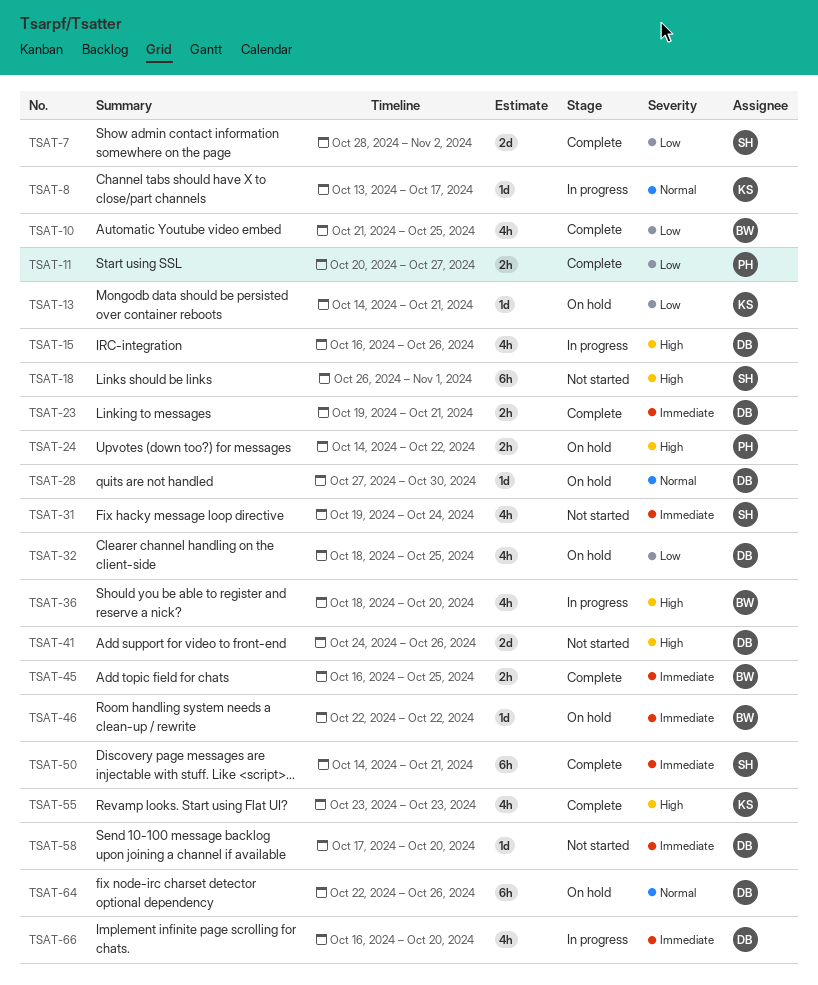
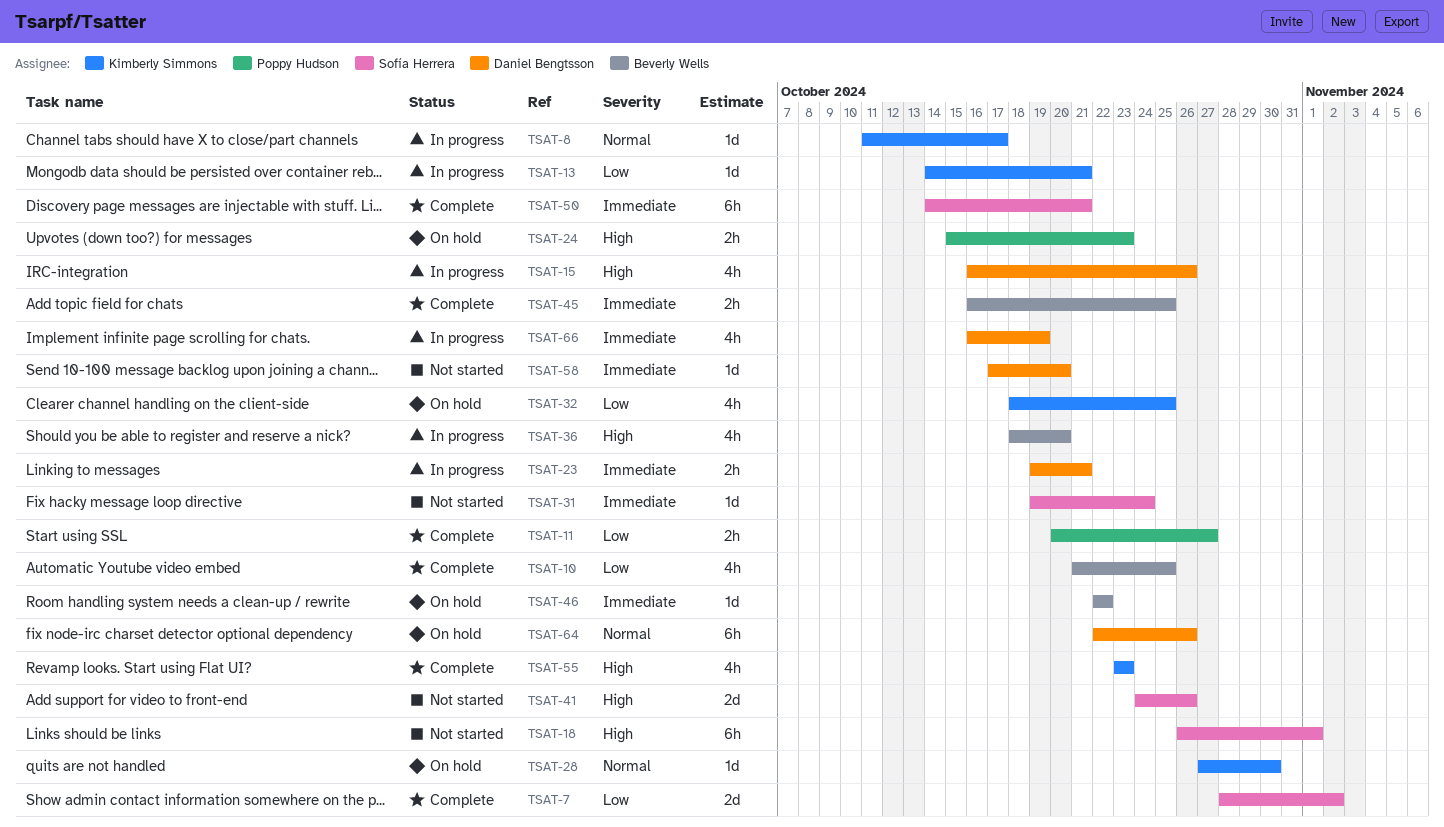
TSAT-8, start: Oct 13 -> Oct 11
TSAT-13, status: On hold -> In progress
TSAT-23, status: Complete -> In progress
TSAT-24, start: Oct 14 -> Oct 15
TSAT-24, due: Oct 22 -> Oct 23
TSAT-28, owner: Daniel Bengtsson -> Kimberly Simmons
TSAT-31, estimate: 4h -> 1d
TSAT-32, owner: Daniel Bengtsson -> Kimberly Simmons
TSAT-41, owner: Daniel Bengtsson -> Sofía Herrera
TSAT-66, due: Oct 20 -> Oct 19

